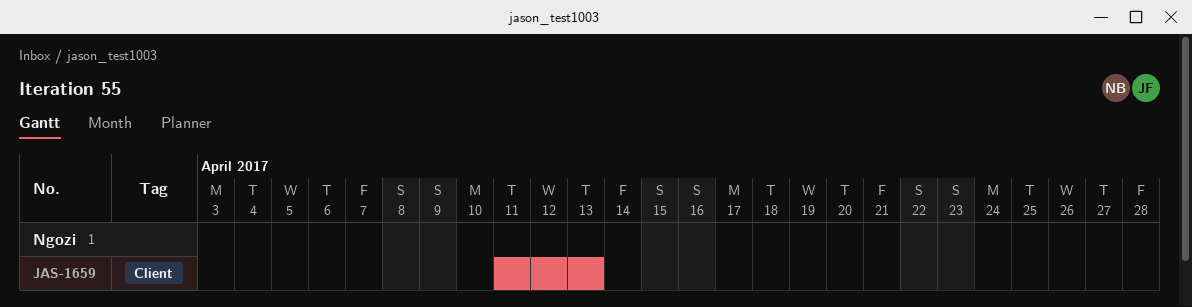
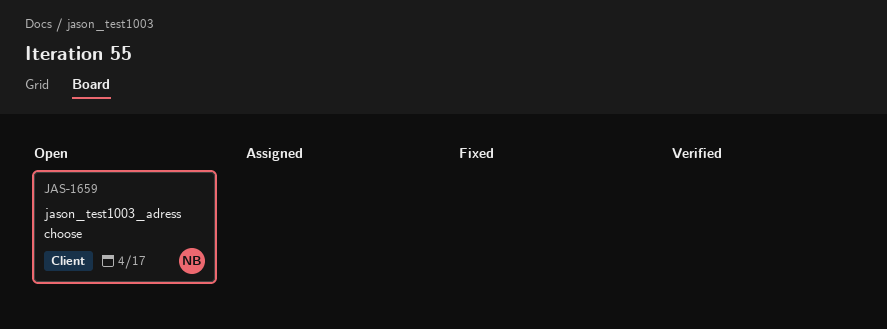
JAS-1659, due: Apr 13 -> Apr 17

